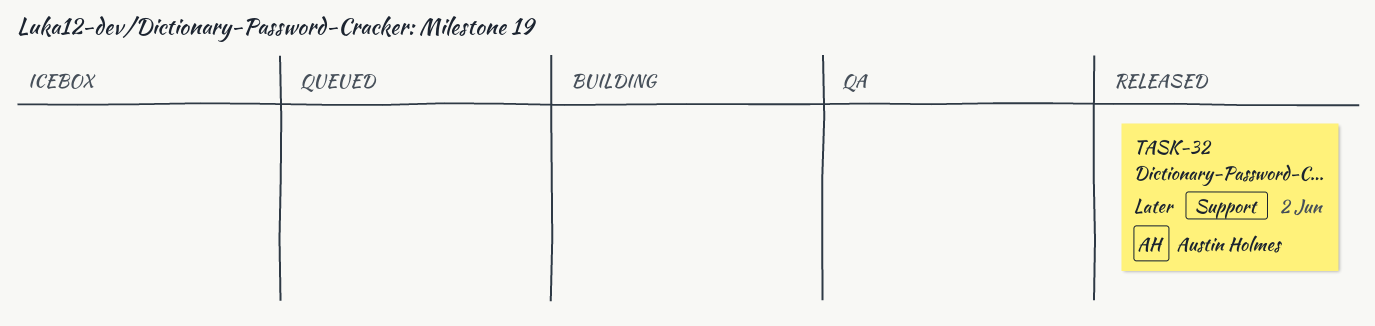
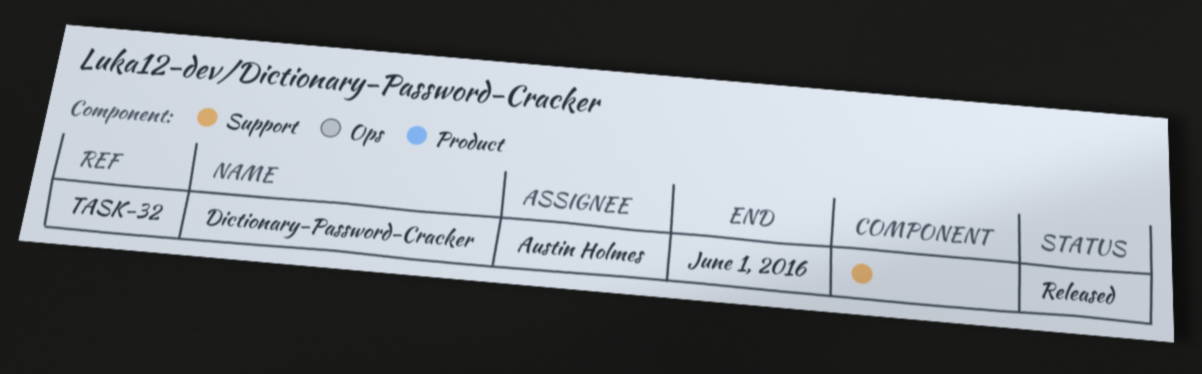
TASK-32, due: Jun 2 -> Jun 1

